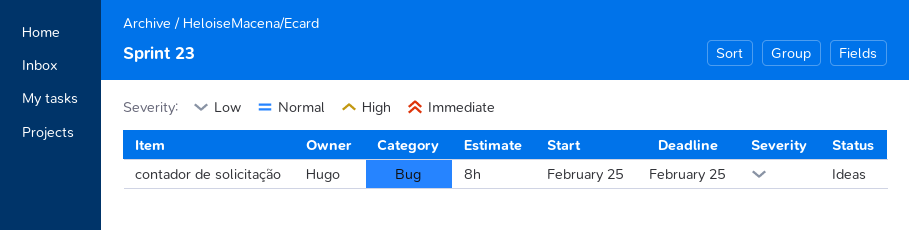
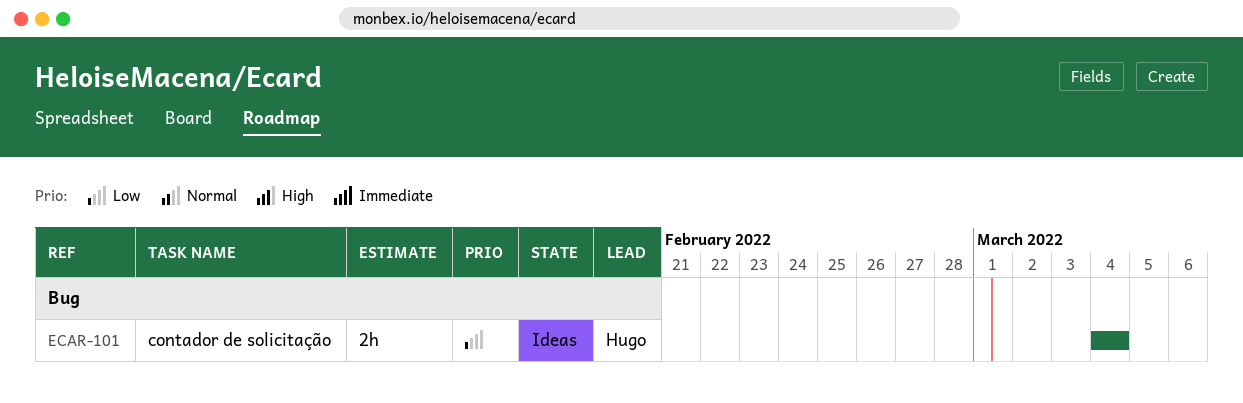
contador de solicitação, estimate: 8h -> 2h
contador de solicitação, start: Feb 25 -> Mar 4
contador de solicitação, due: Feb 25 -> Mar 4

